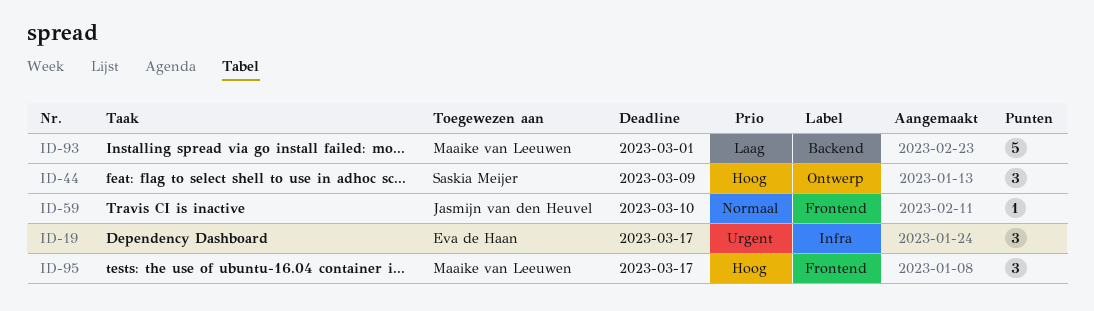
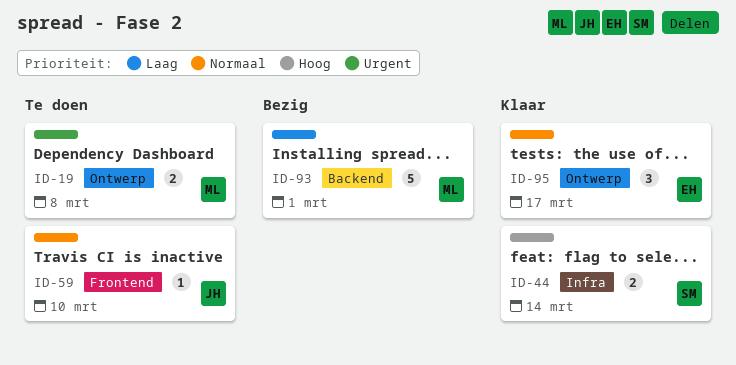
ID-19, owner: Eva de Haan -> Maaike van Leeuwen
ID-19, label: Infra -> Ontwerp
ID-19, estimate: 3 -> 2
ID-19, due: Mar 17 -> Mar 8
ID-44, label: Ontwerp -> Infra
ID-44, estimate: 3 -> 2
ID-44, due: Mar 9 -> Mar 14
ID-95, owner: Maaike van Leeuwen -> Eva de Haan
ID-95, priority: Hoog -> Normaal
ID-95, label: Frontend -> Ontwerp

